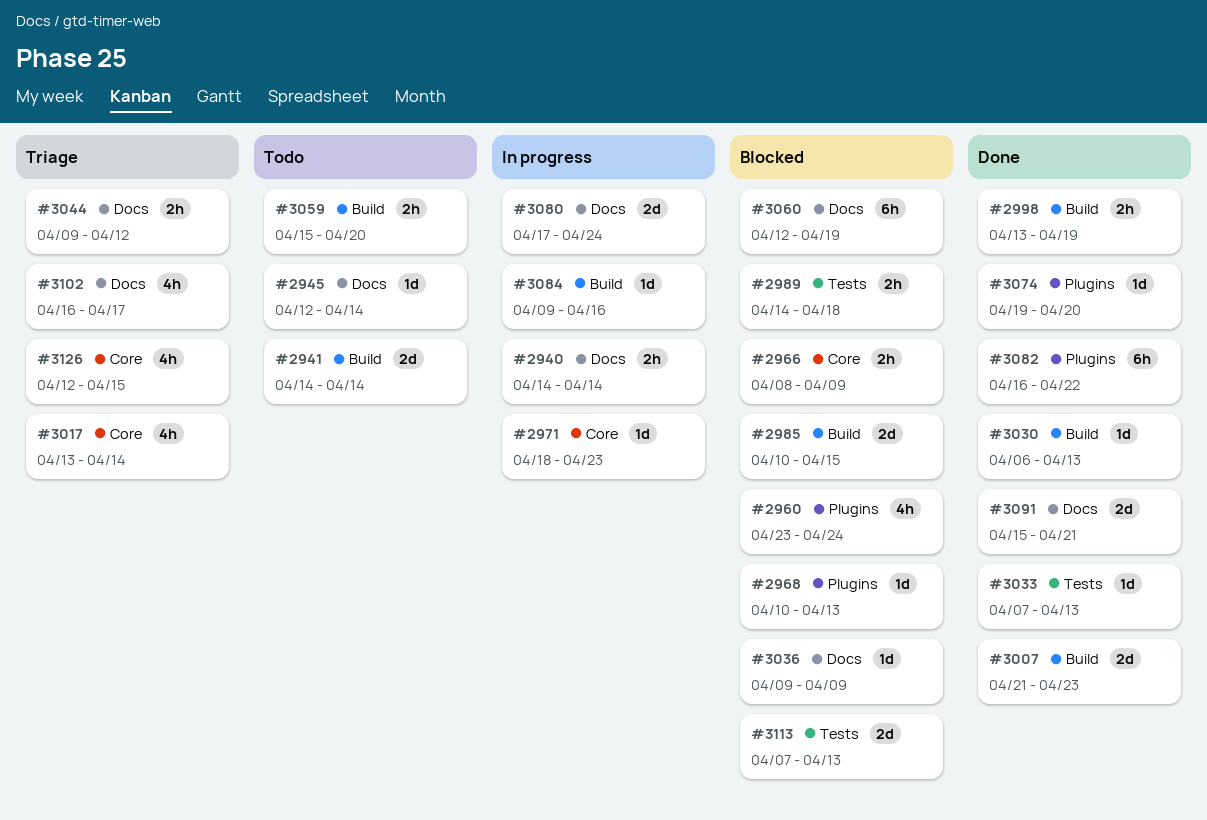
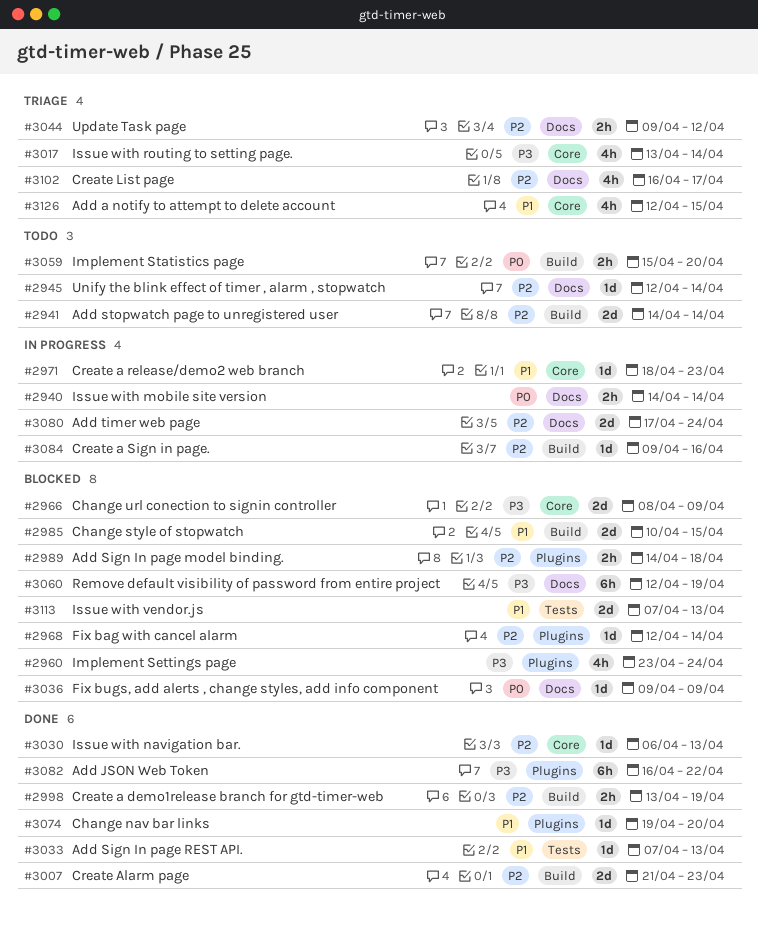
#2966, estimate: 2h -> 2d
#2968, start: Apr 10 -> Apr 12
#2968, due: Apr 13 -> Apr 14
#2989, label: Tests -> Plugins
#3030, label: Build -> Core
#3091: present -> none

